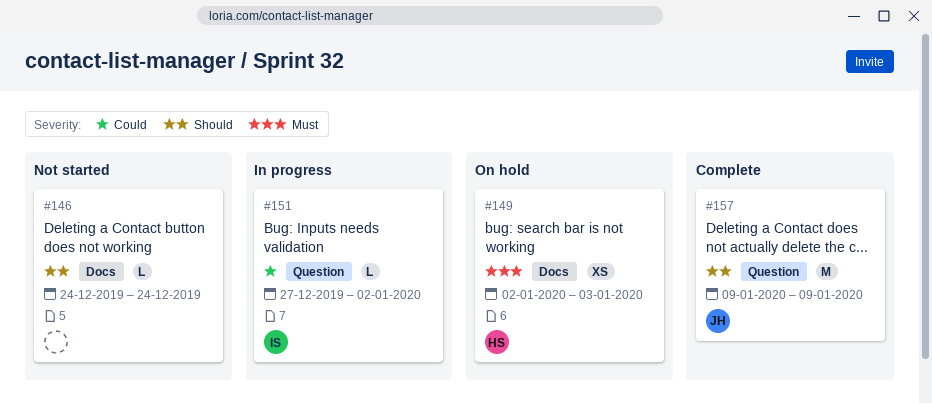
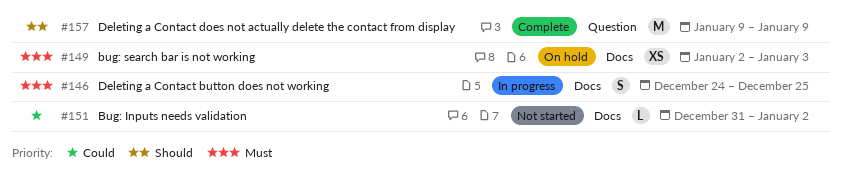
#146, status: Not started -> In progress
#146, priority: Should -> Must
#146, estimate: L -> S
#146, due: Dec 24 -> Dec 25
#151, status: In progress -> Not started
#151, label: Question -> Docs
#151, start: Dec 27 -> Dec 31

